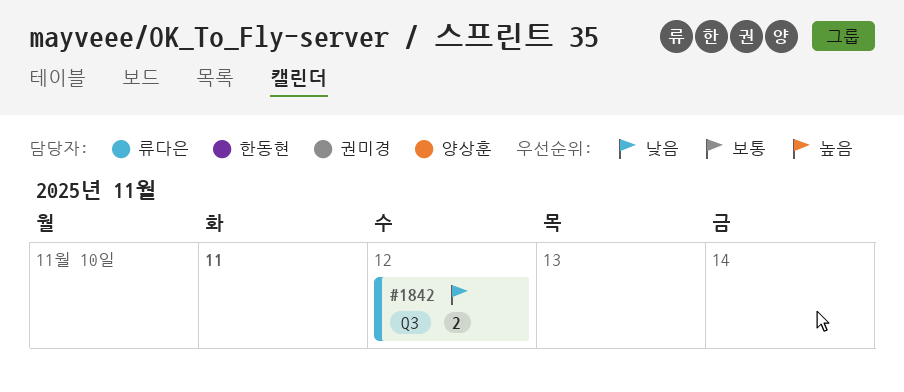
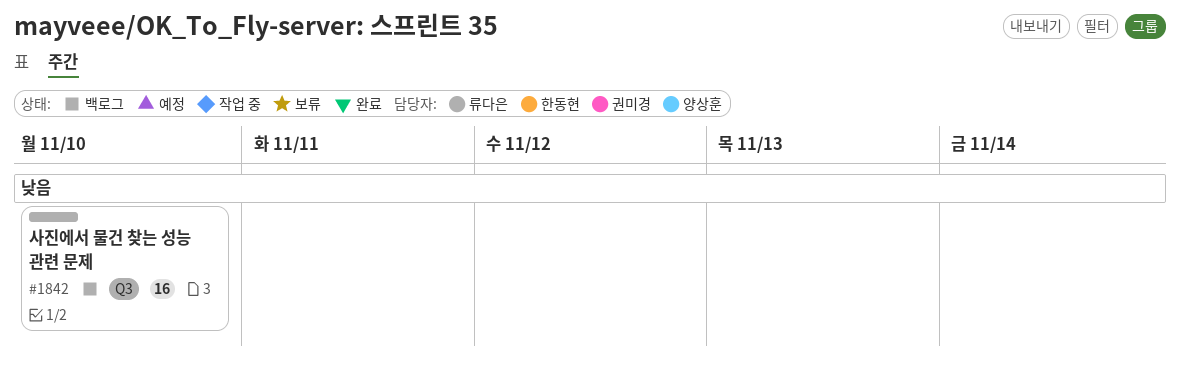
#1842, estimate: 2 -> 16
#1842, due: Nov 12 -> Nov 10

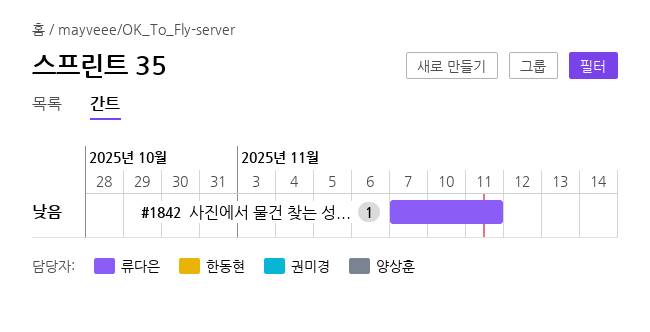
#1842, estimate: 16 -> 1
#1842, due: Nov 10 -> Nov 11

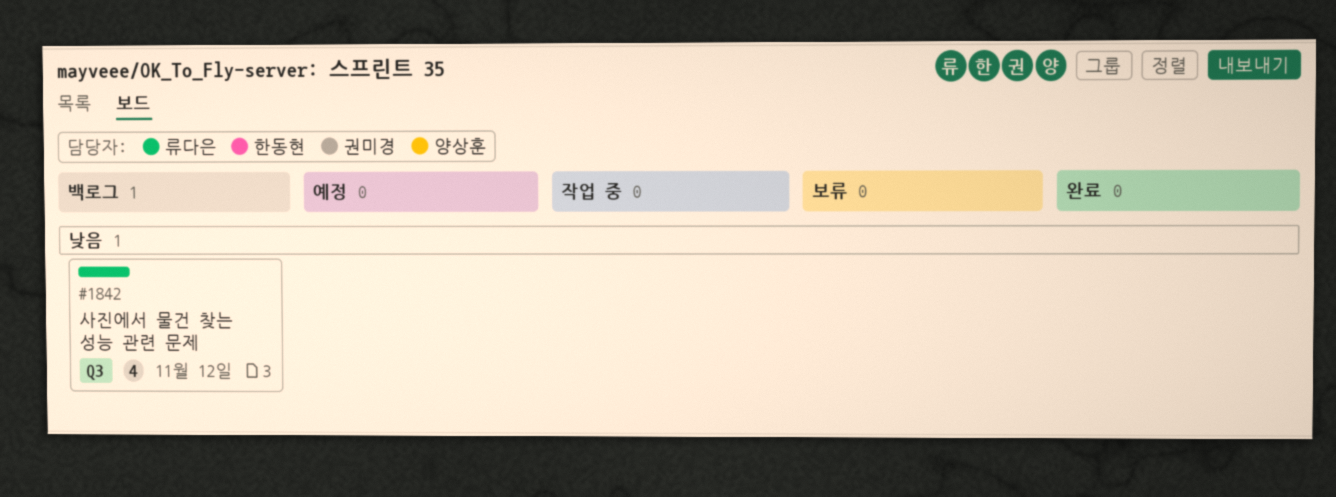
#1842, estimate: 1 -> 4
#1842, due: Nov 11 -> Nov 12

